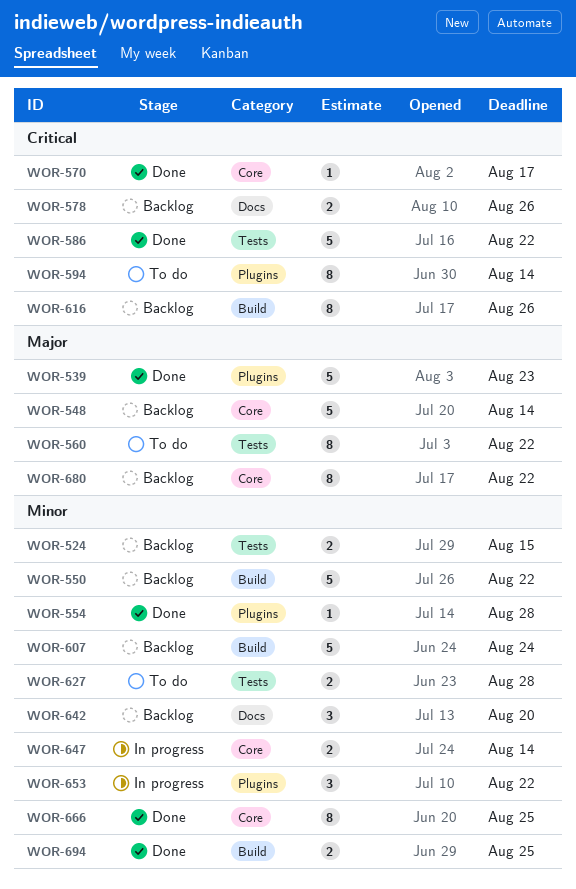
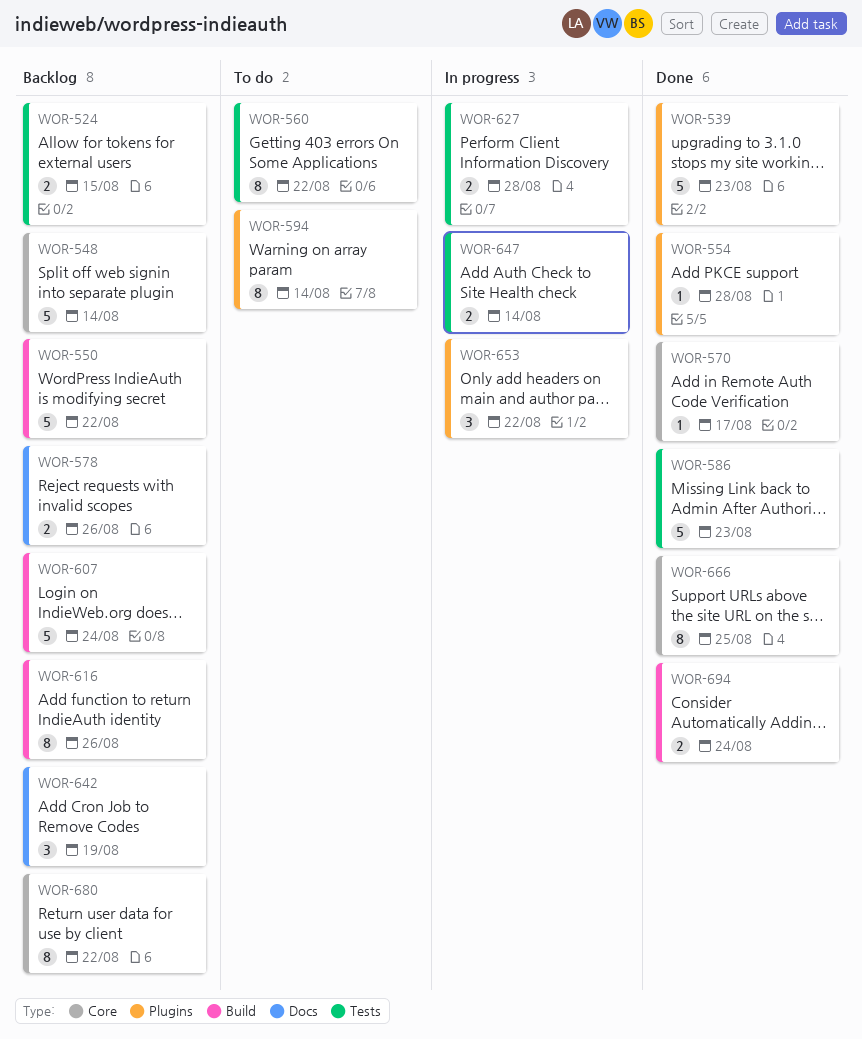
WOR-586, due: Aug 22 -> Aug 23
WOR-627, status: To do -> In progress
WOR-642, due: Aug 20 -> Aug 19
WOR-647, label: Core -> Tests
WOR-694, due: Aug 25 -> Aug 24

